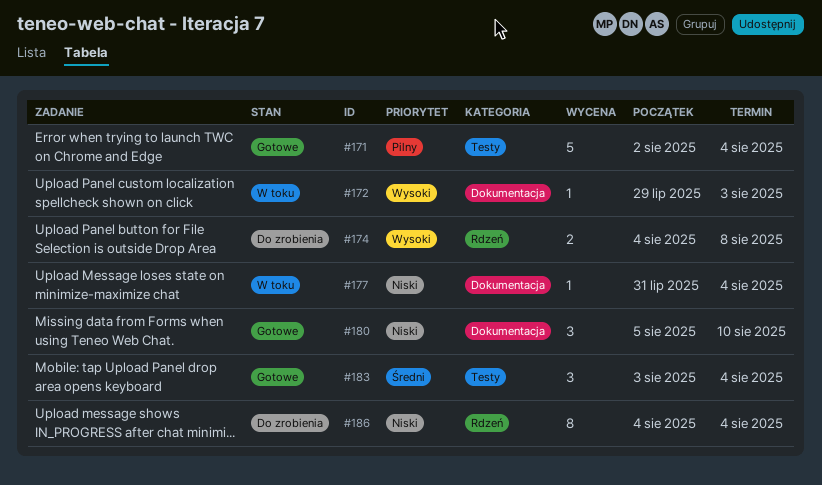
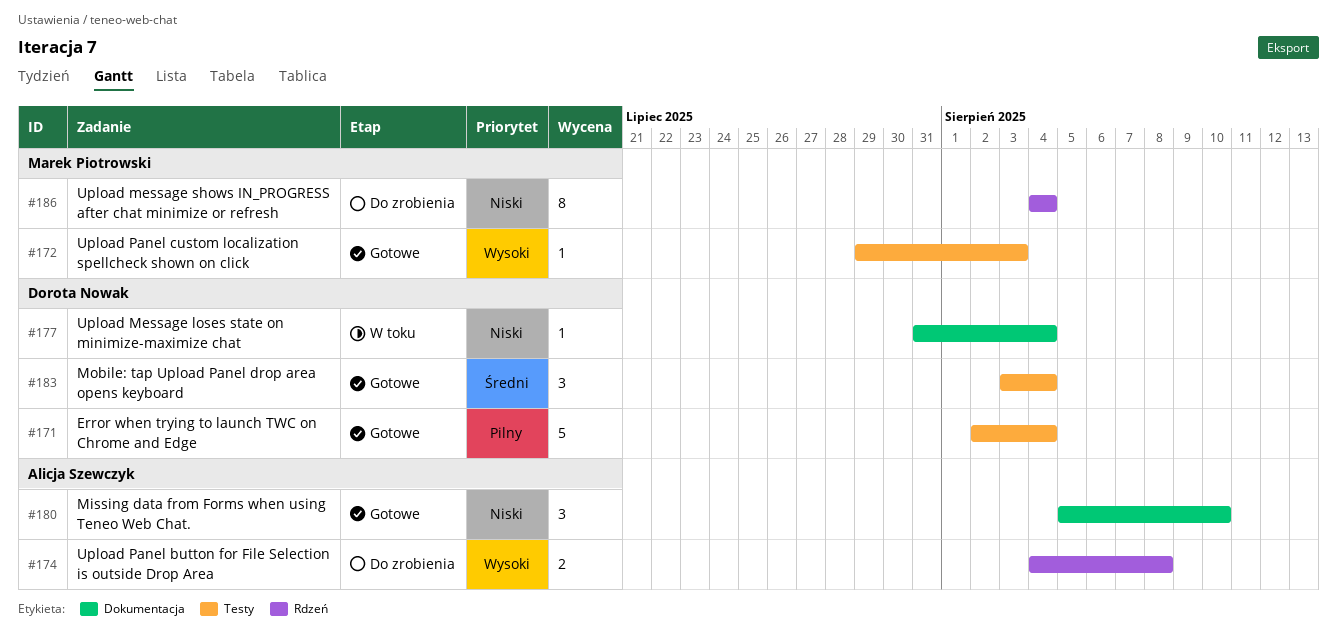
#172, status: W toku -> Gotowe
#172, label: Dokumentacja -> Testy

